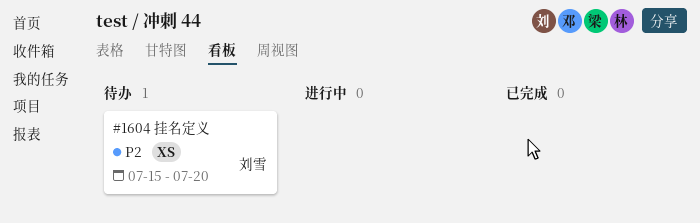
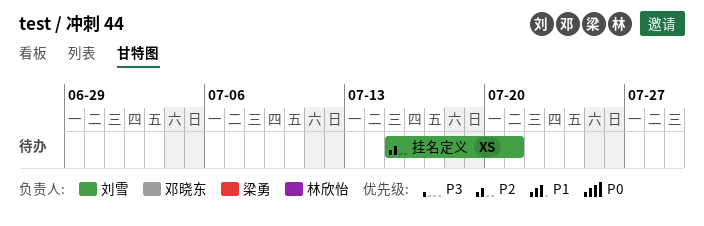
挂名定义, due: Jul 20 -> Jul 21

